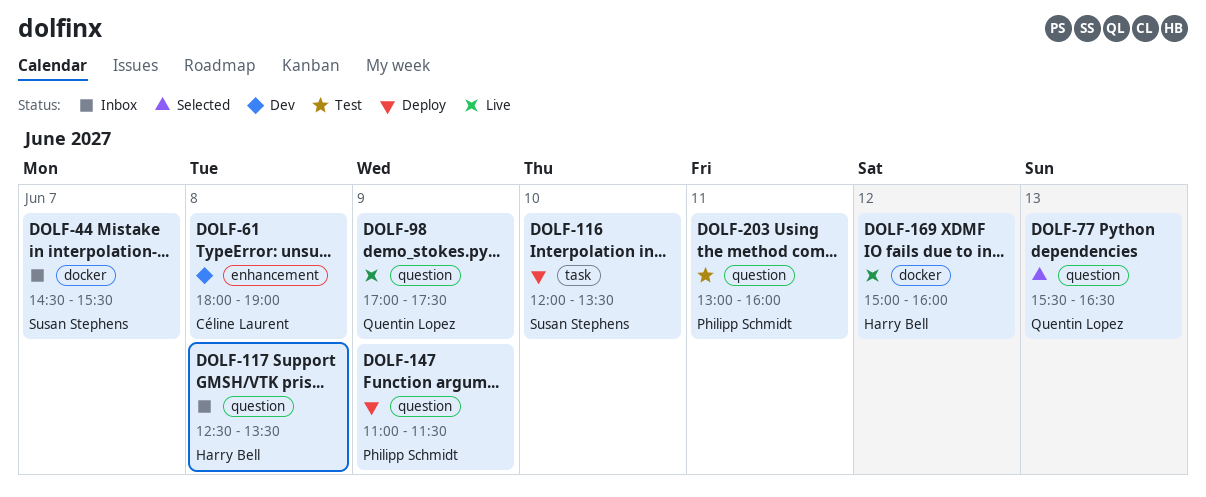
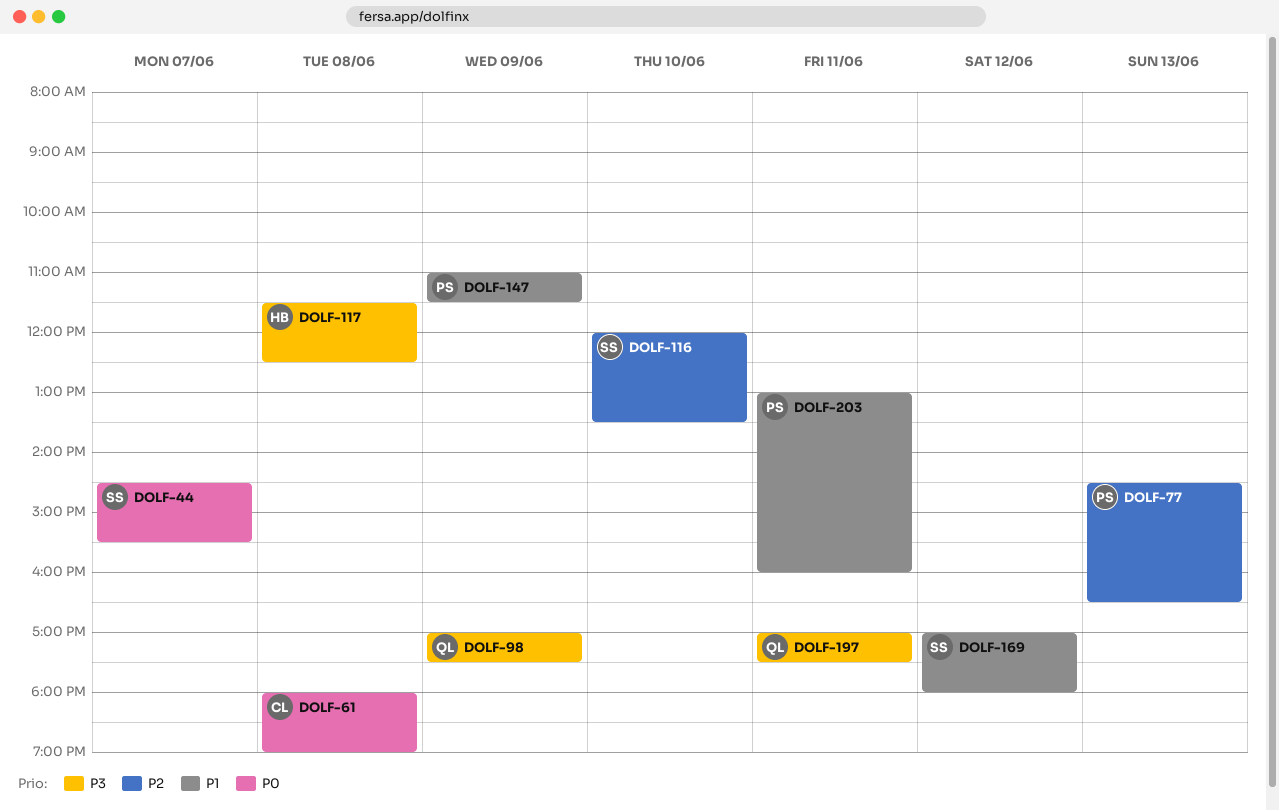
DOLF-77, owner: Quentin Lopez -> Philipp Schmidt
DOLF-77, begins: 15:30 -> 14:30
DOLF-117, begins: 12:30 -> 11:30
DOLF-117, ends: 13:30 -> 12:30
DOLF-169, owner: Harry Bell -> Susan Stephens
DOLF-169, begins: 15:00 -> 17:00
DOLF-169, ends: 16:00 -> 18:00
DOLF-197: none -> present

